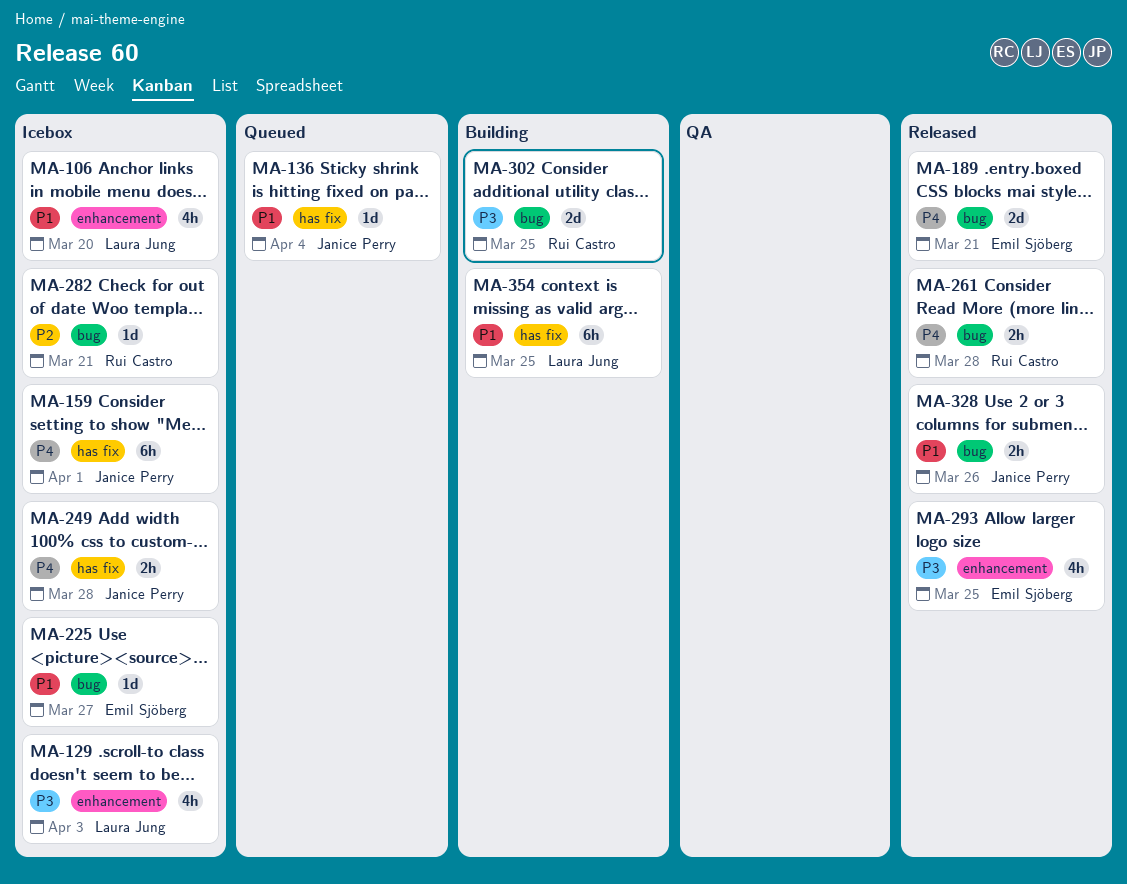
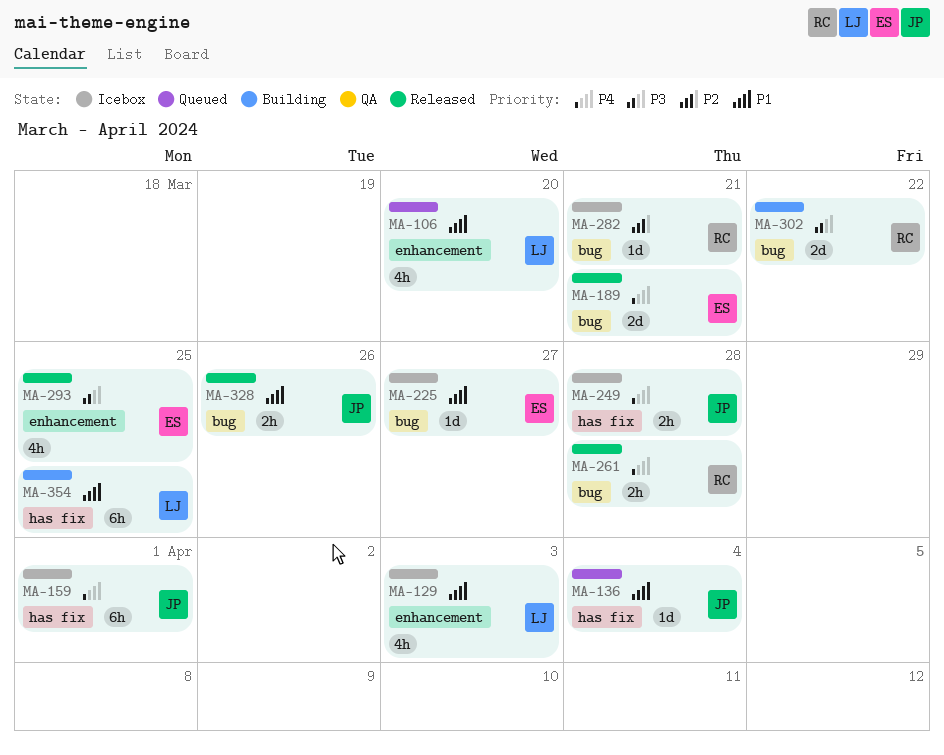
MA-106, status: Icebox -> Queued
MA-129, priority: P3 -> P1
MA-302, due: Mar 25 -> Mar 22

